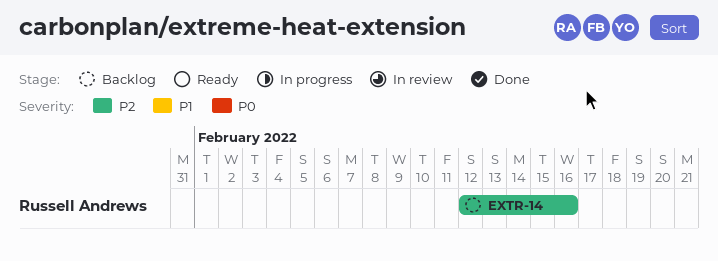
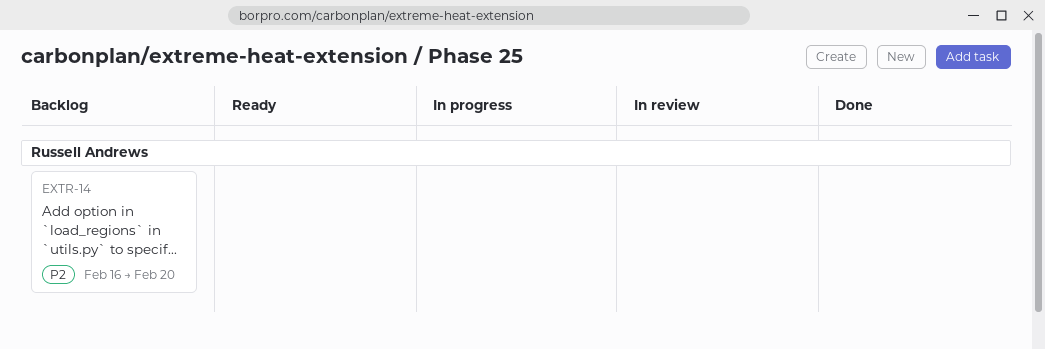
EXTR-14, start: Feb 12 -> Feb 16
EXTR-14, due: Feb 16 -> Feb 20

